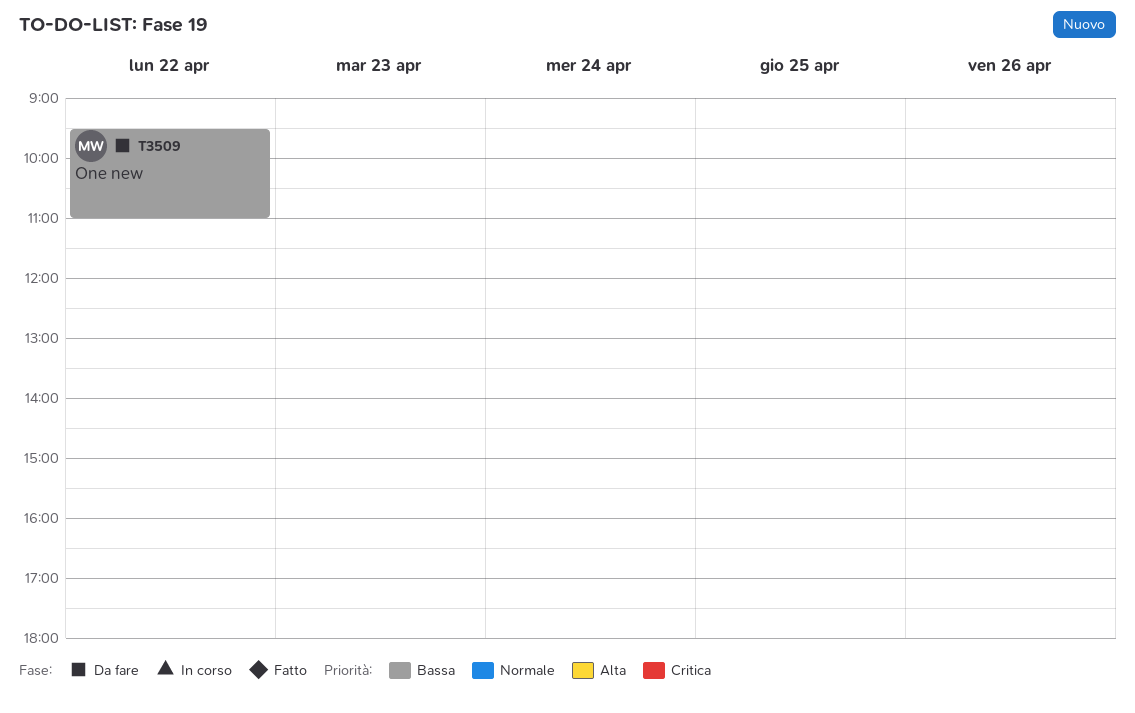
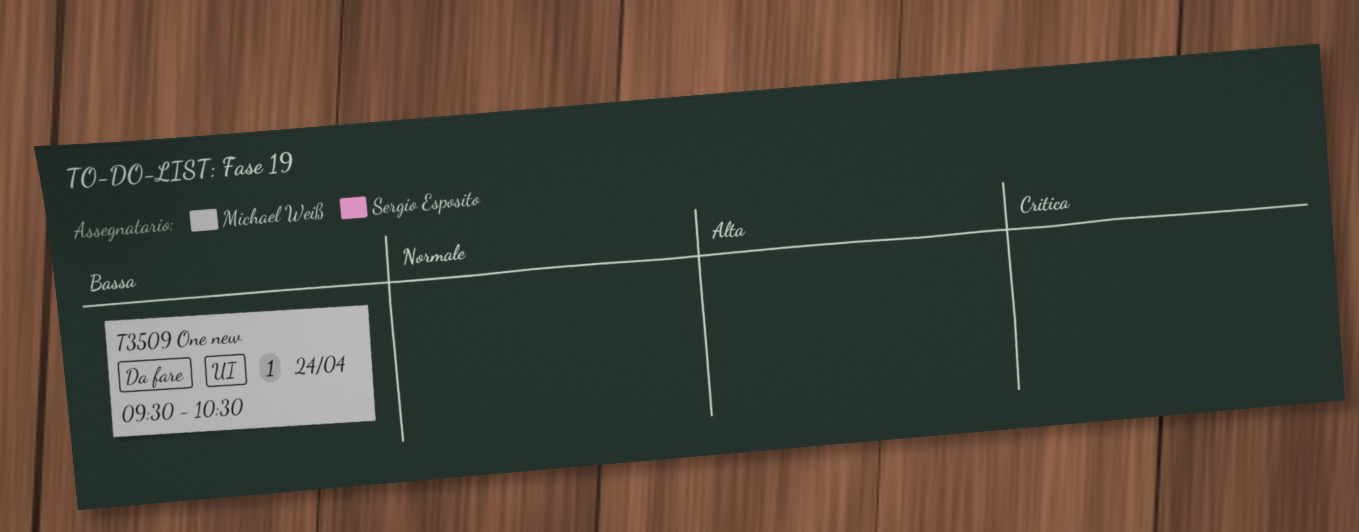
T3509, day: Apr 22 -> Apr 24
T3509, ends: 11:00 -> 10:30

